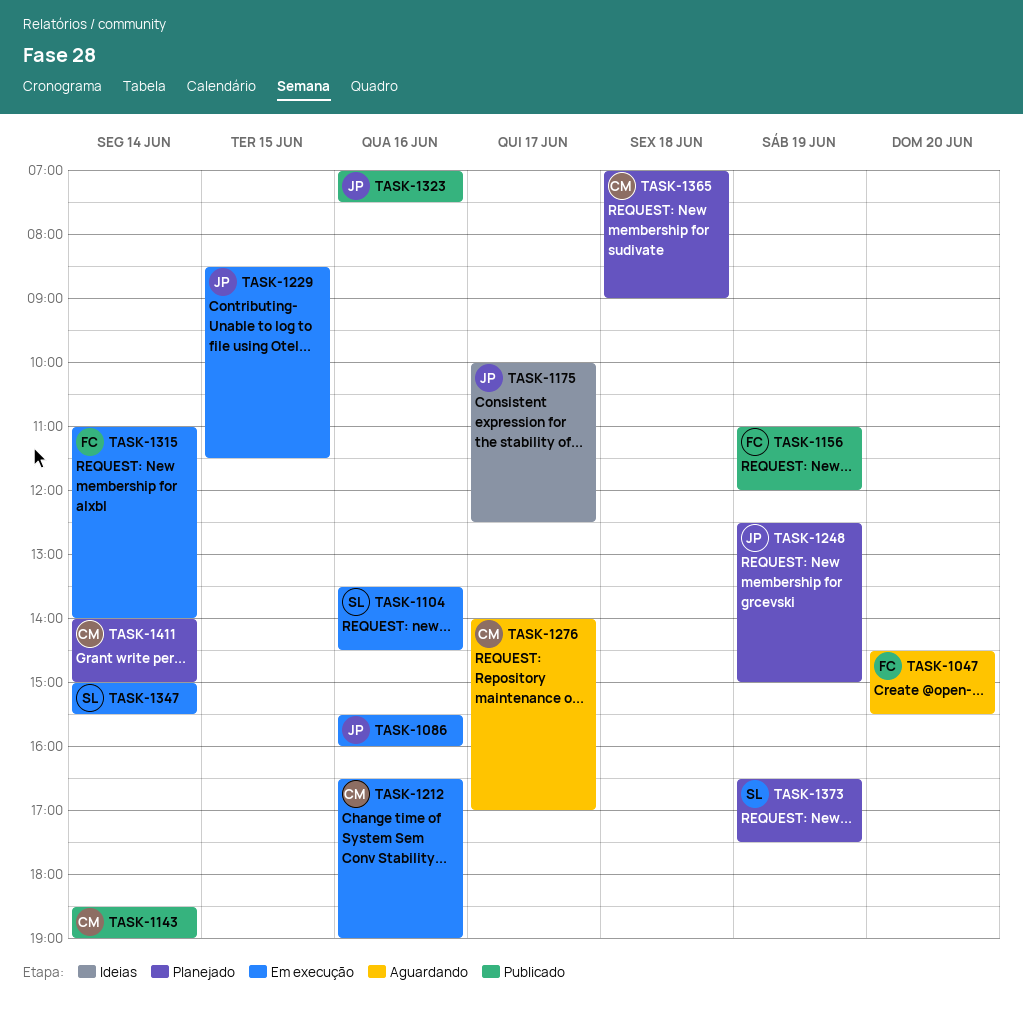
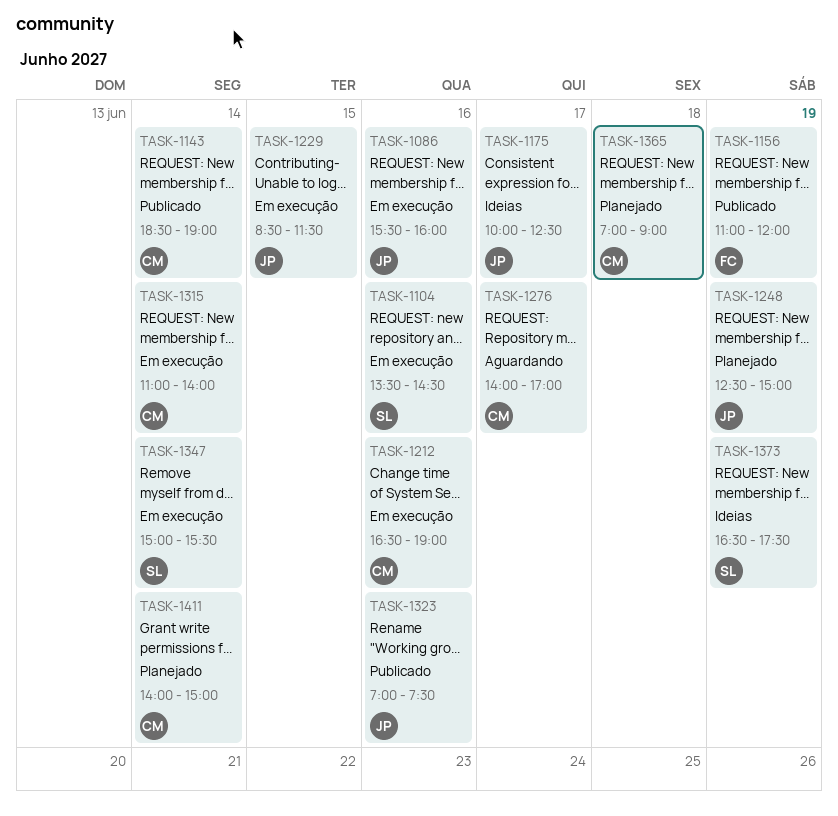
TASK-1047: present -> none
TASK-1315, owner: FC -> CM
TASK-1373, status: Planejado -> Ideias

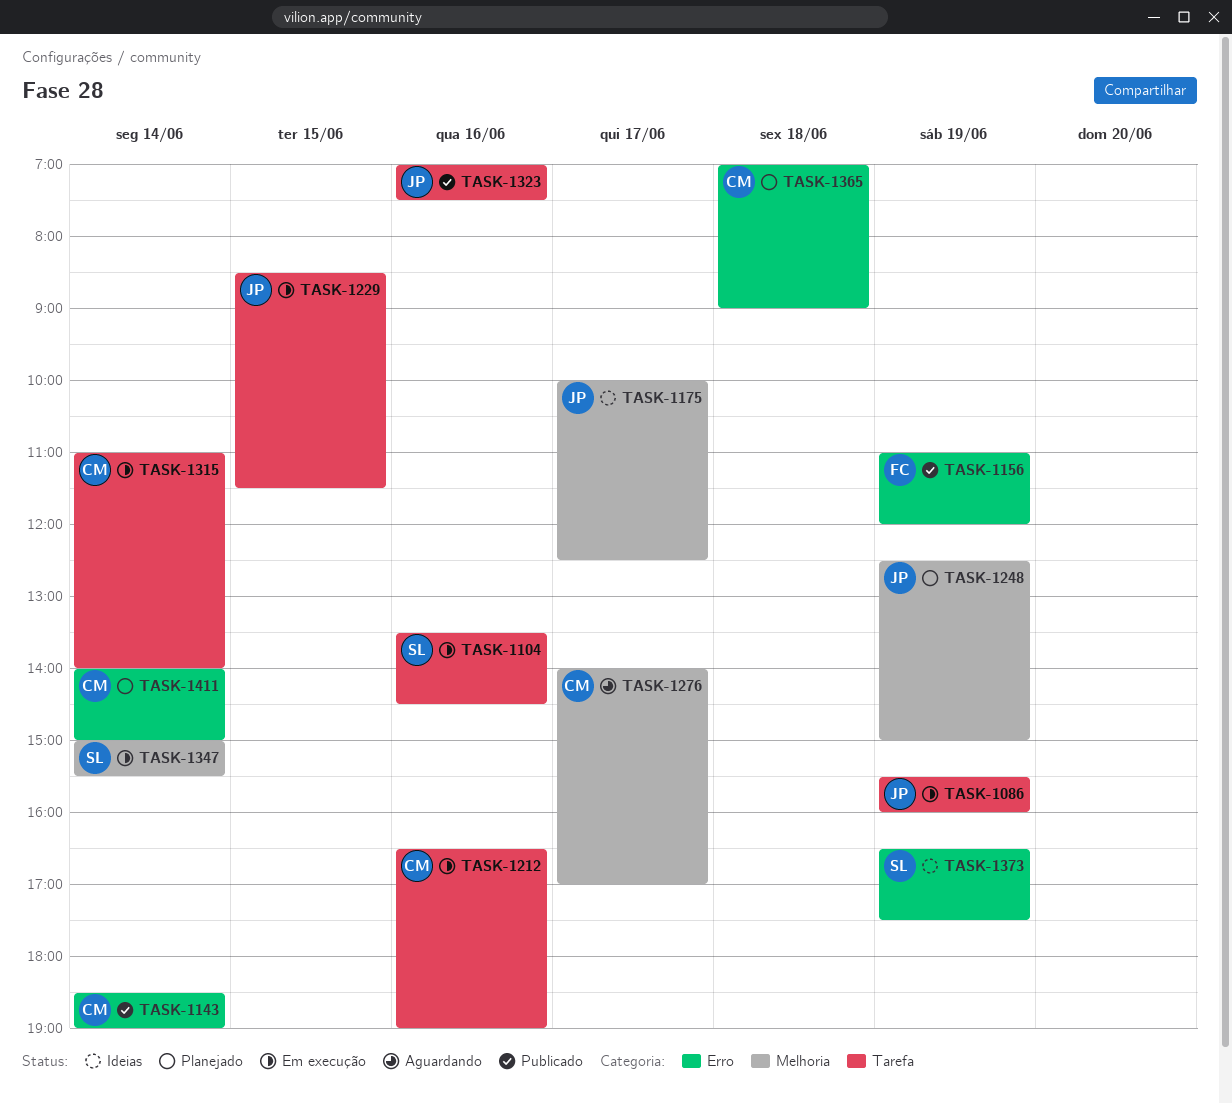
TASK-1086, day: Jun 16 -> Jun 19

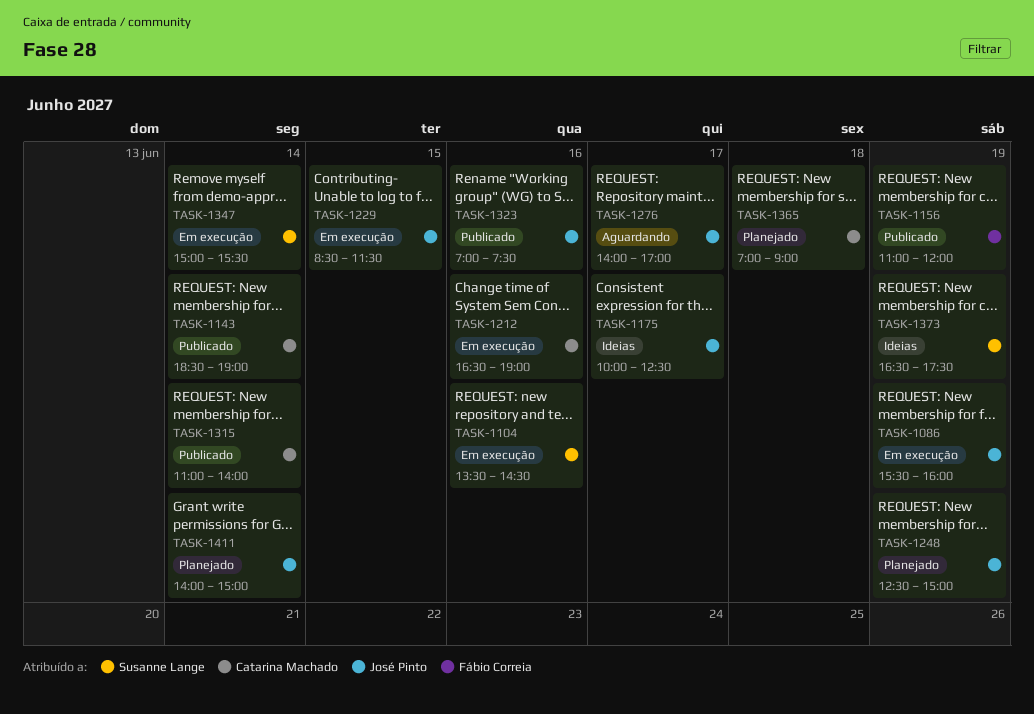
TASK-1276, owner: Catarina Machado -> José Pinto
TASK-1315, status: Em execução -> Publicado
TASK-1411, owner: Catarina Machado -> José Pinto

